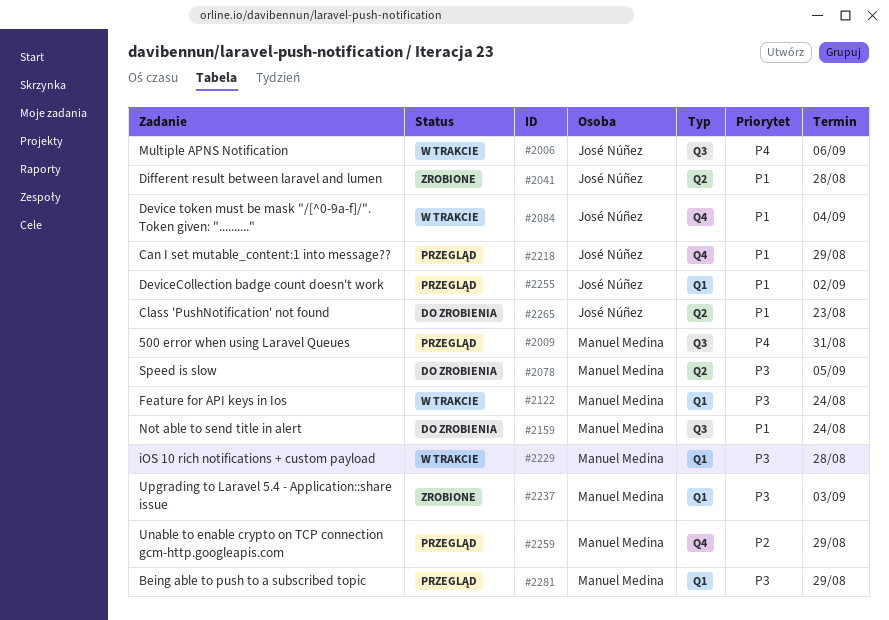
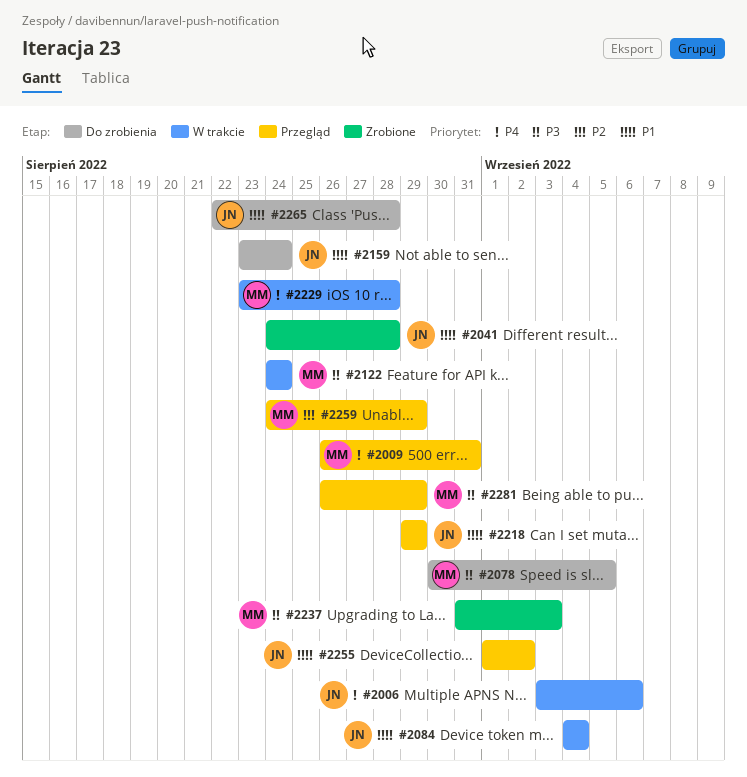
#2159, owner: Manuel Medina -> José Núñez
#2229, priority: P3 -> P4
#2265, due: Aug 23 -> Aug 28

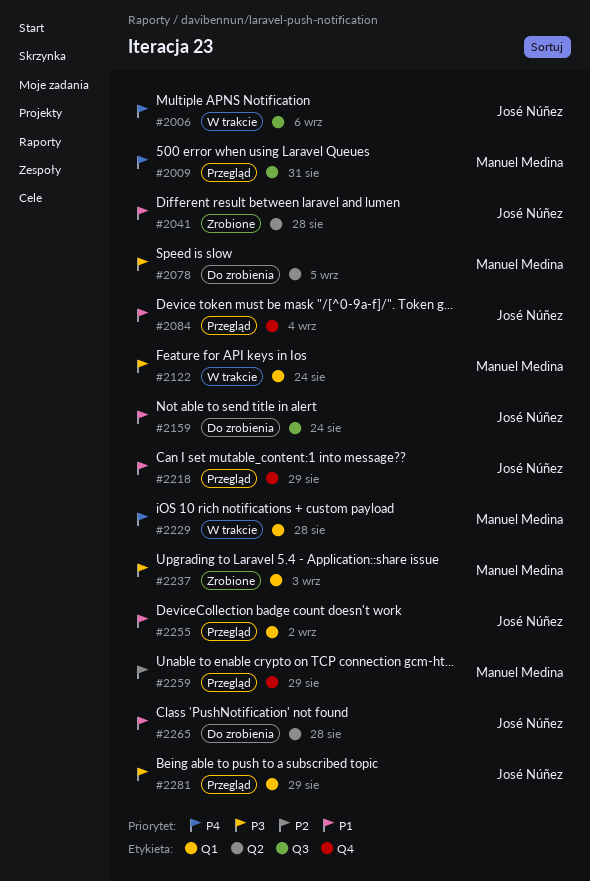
#2084, status: W trakcie -> Przegląd
#2281, owner: Manuel Medina -> José Núñez

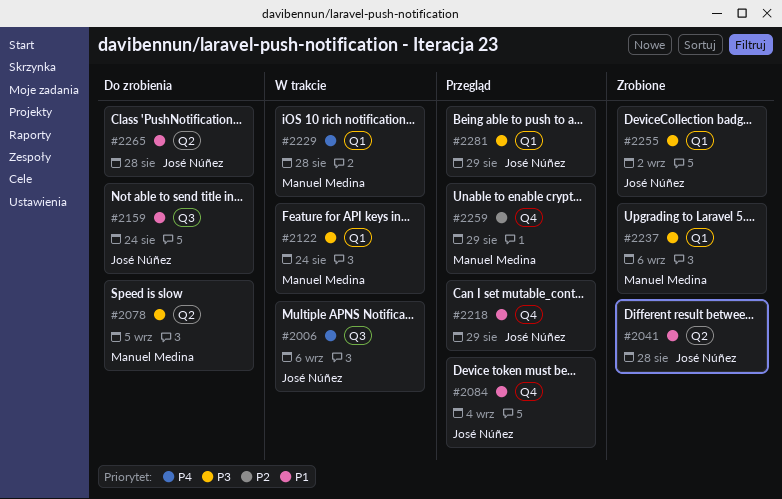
#2009: present -> none
#2237, due: Sep 3 -> Sep 6
#2255, status: Przegląd -> Zrobione
#2255, priority: P1 -> P3

